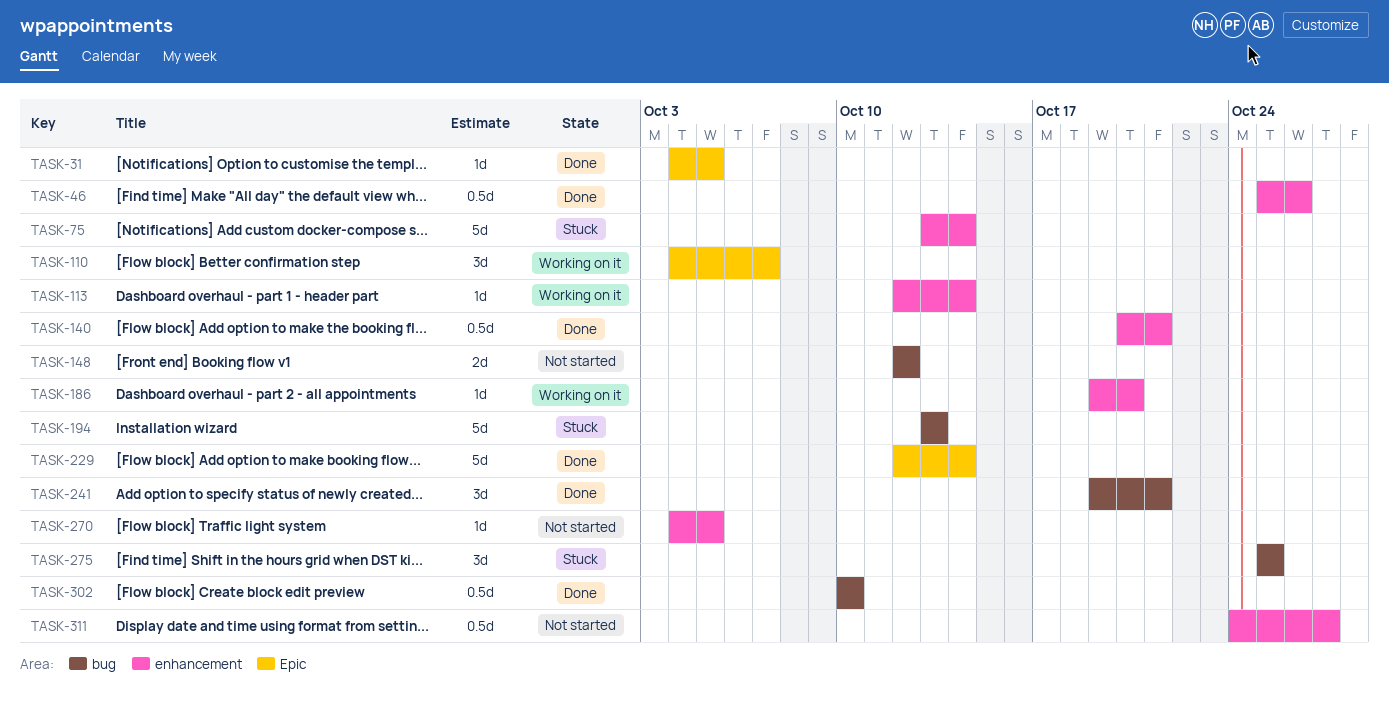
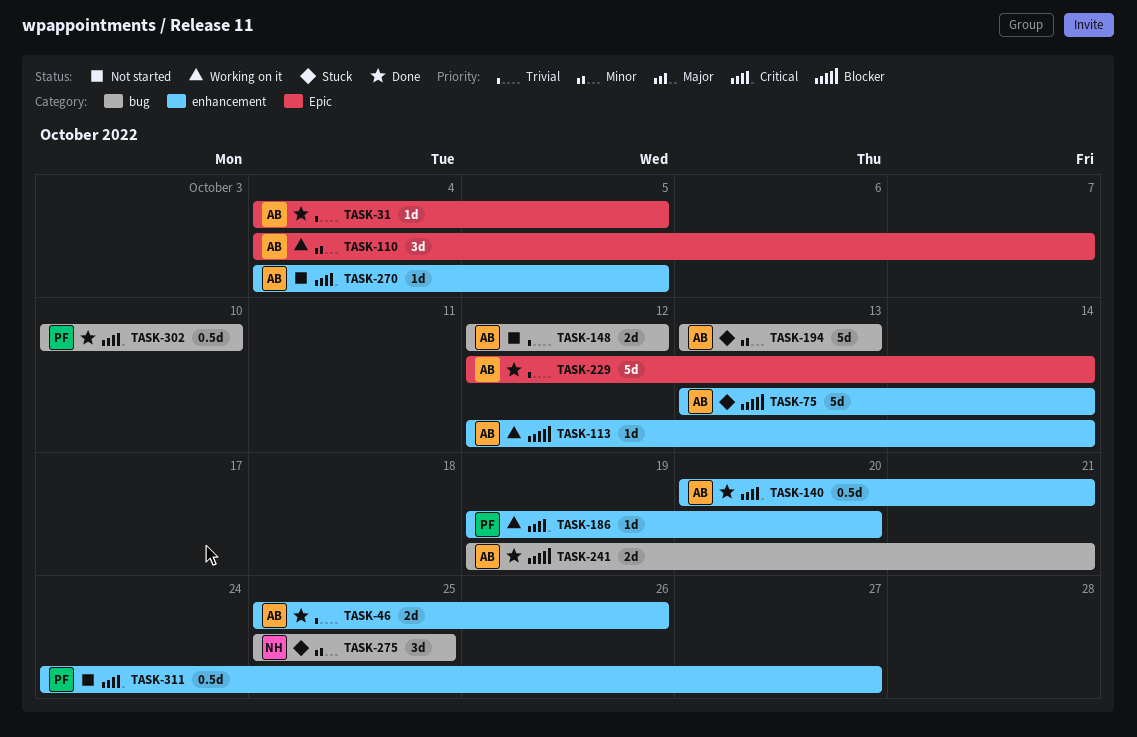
TASK-46, estimate: 0.5d -> 2d
TASK-241, estimate: 3d -> 2d

